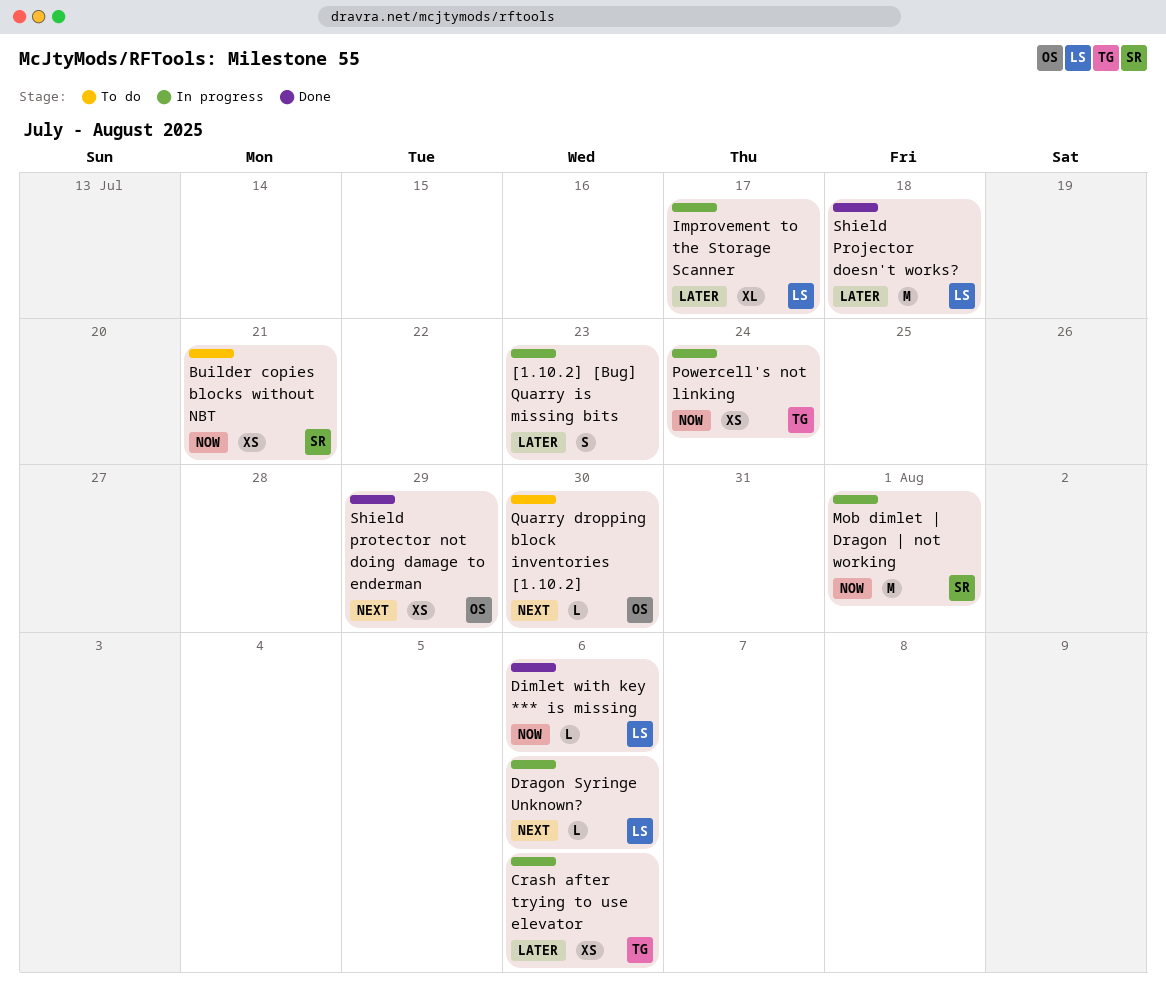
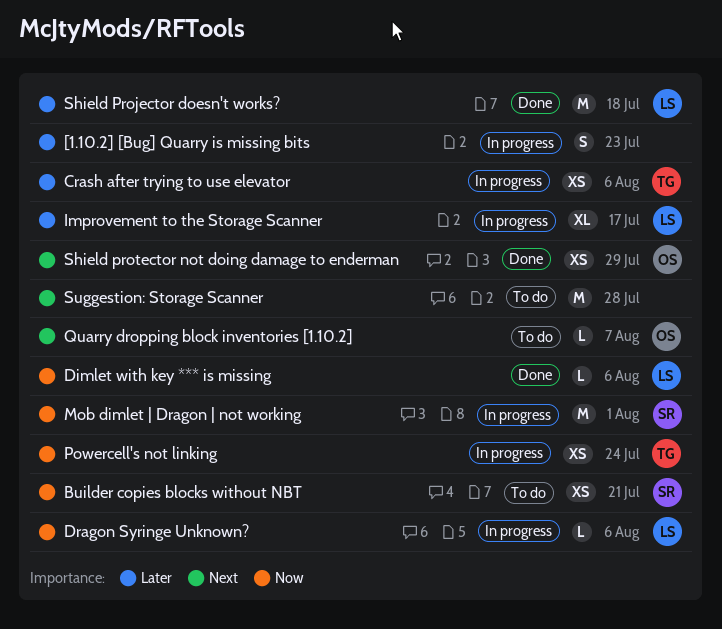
Dragon Syringe Unknown?, priority: Next -> Now
Quarry dropping block inventories [1.10.2], due: Jul 30 -> Aug 7
Suggestion: Storage Scanner: none -> present

